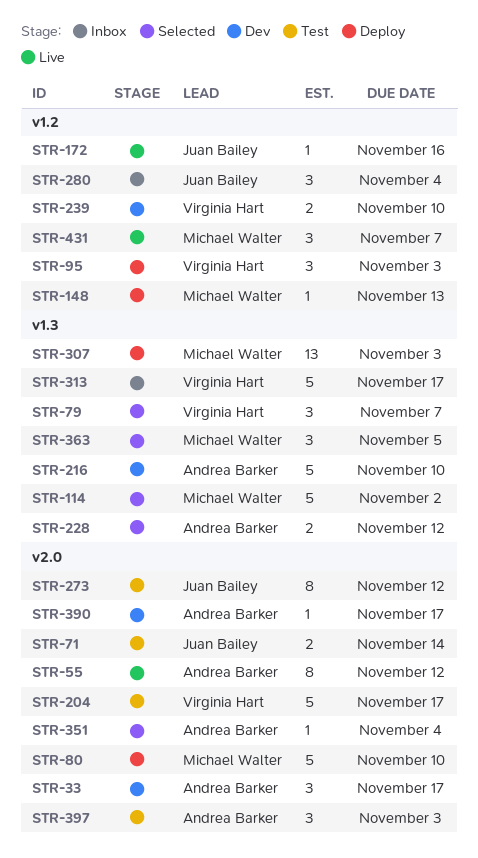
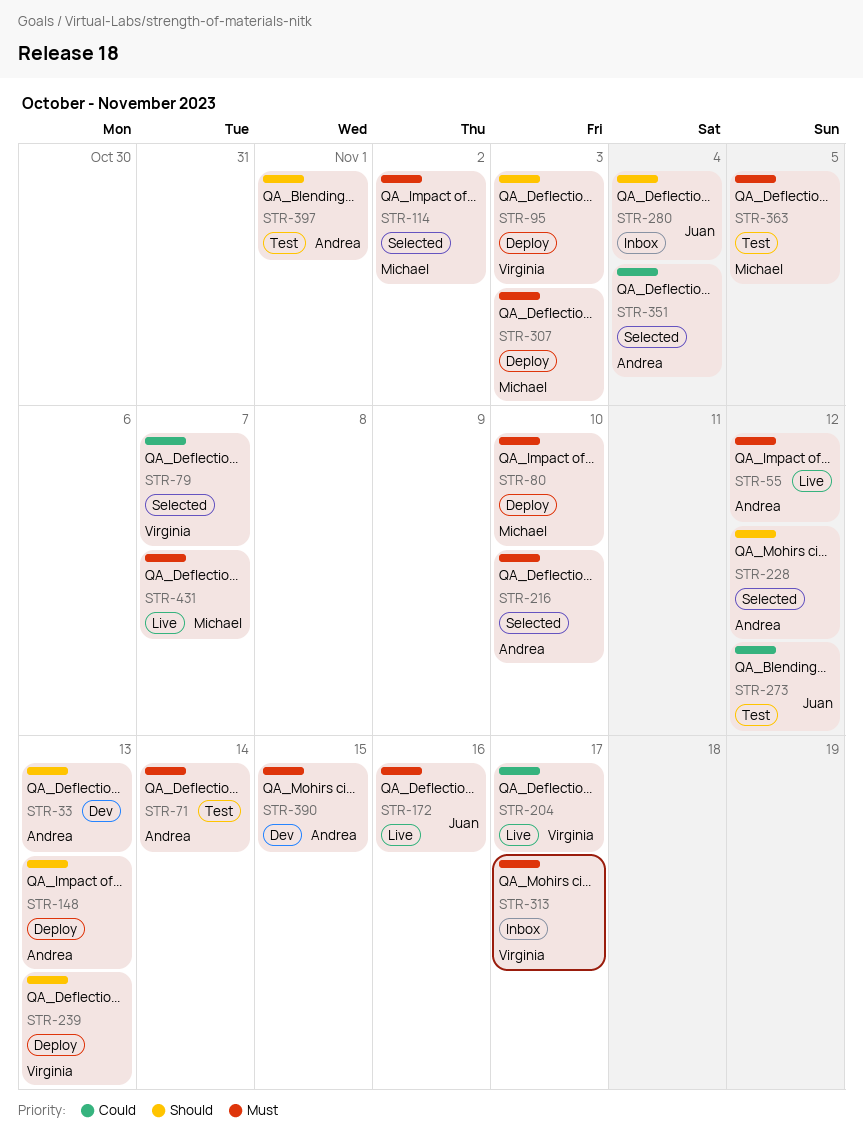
STR-33, due: Nov 17 -> Nov 13
STR-71, owner: Juan Bailey -> Andrea Barker
STR-148, owner: Michael Walter -> Andrea Barker
STR-204, status: Test -> Live
STR-216, status: Dev -> Selected
STR-239, status: Dev -> Deploy
STR-239, due: Nov 10 -> Nov 13
STR-363, status: Selected -> Test
STR-390, due: Nov 17 -> Nov 15
STR-397, due: Nov 3 -> Nov 1

